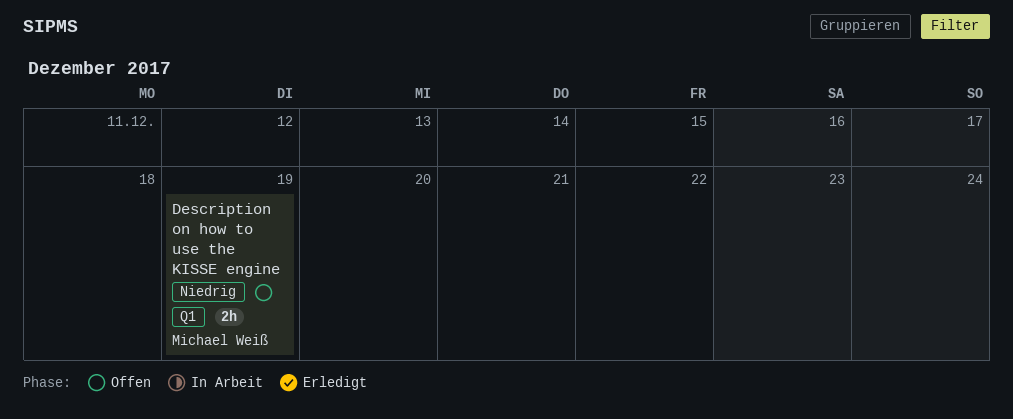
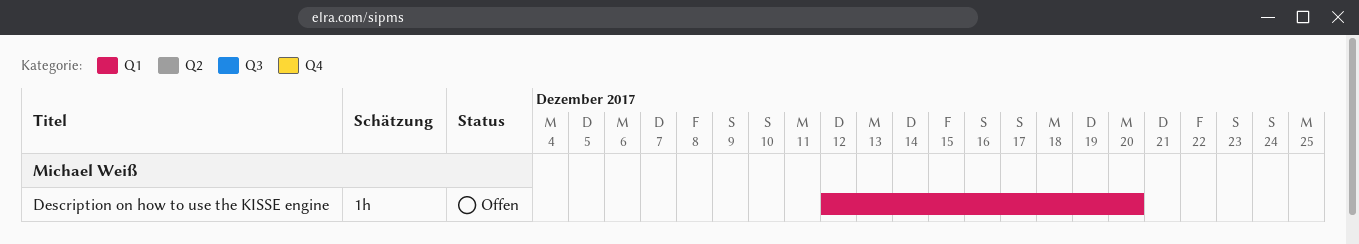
Description on how to use the KISSE engine, estimate: 2h -> 1h
Description on how to use the KISSE engine, due: Dec 19 -> Dec 20

